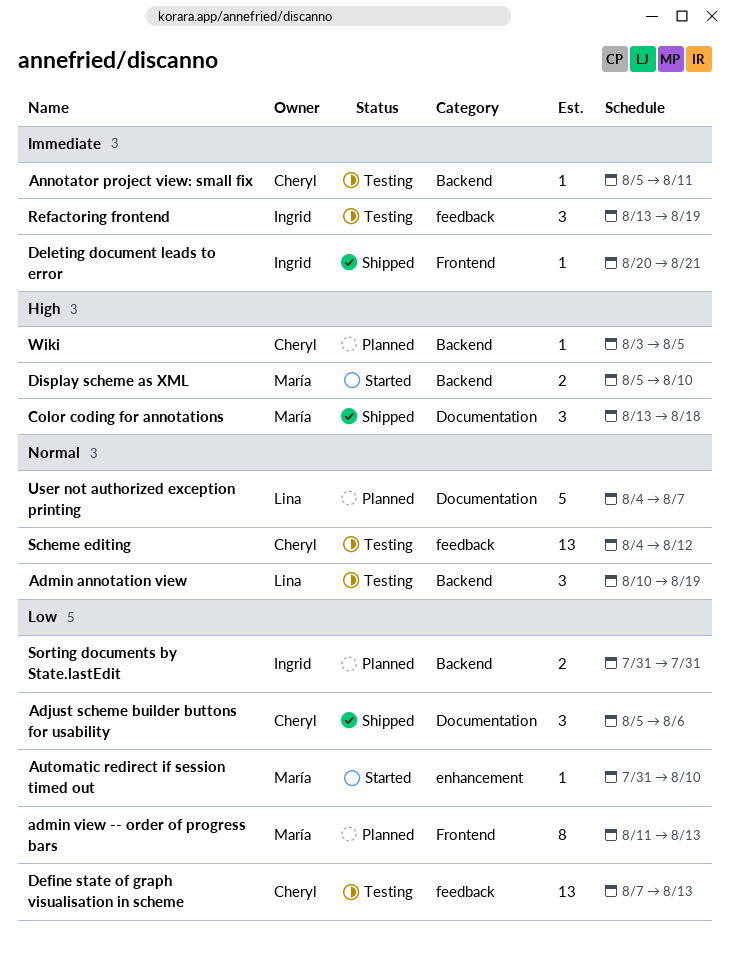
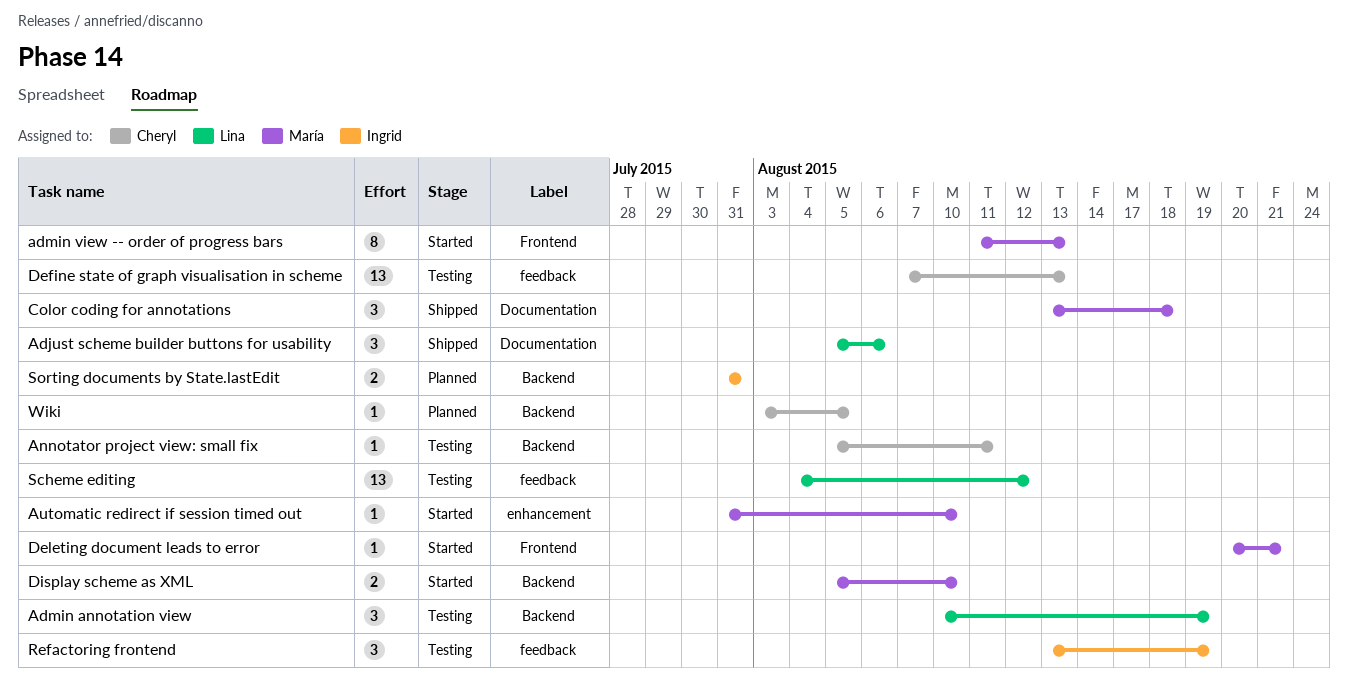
Adjust scheme builder buttons for usability, owner: Cheryl -> Lina
admin view -- order of progress bars, status: Planned -> Started
Deleting document leads to error, status: Shipped -> Started
Deleting document leads to error, owner: Ingrid -> María
Scheme editing, owner: Cheryl -> Lina
User not authorized exception printing: present -> none

